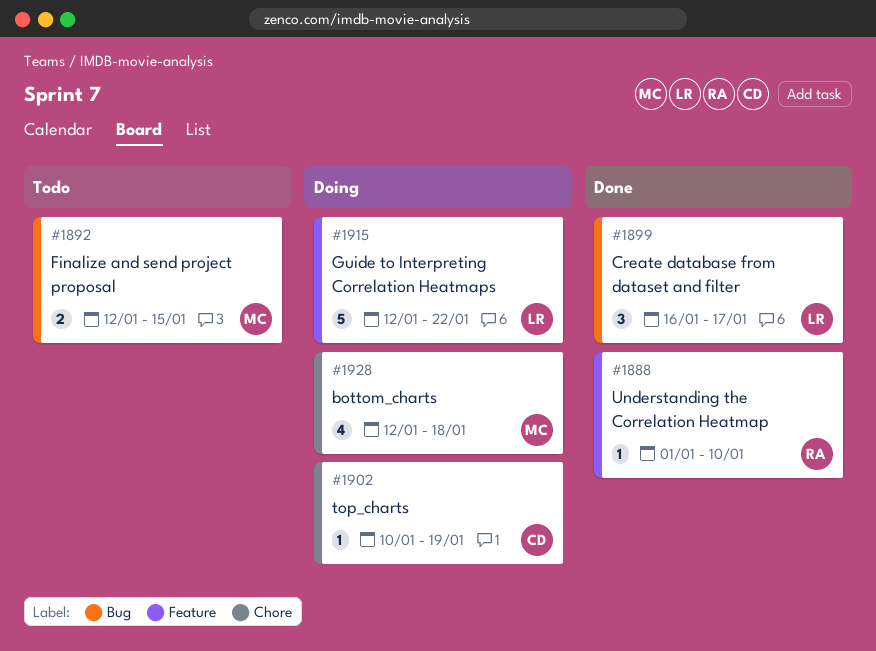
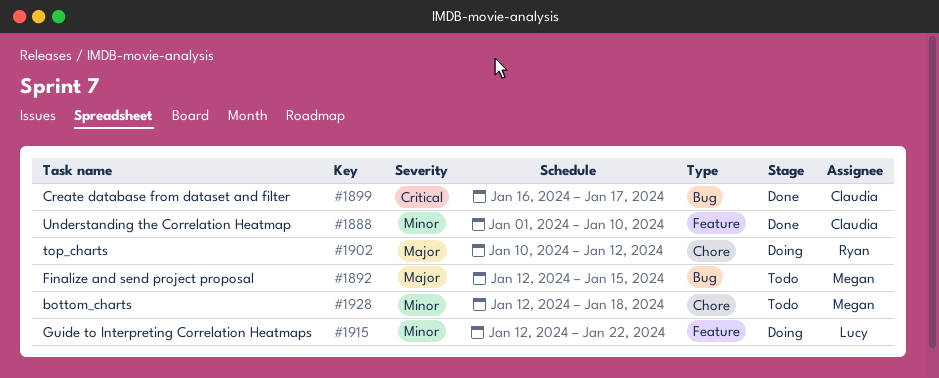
#1888, owner: Ryan -> Claudia
#1899, owner: Lucy -> Claudia
#1902, owner: Claudia -> Ryan
#1902, due: Jan 19 -> Jan 12
#1928, status: Doing -> Todo

